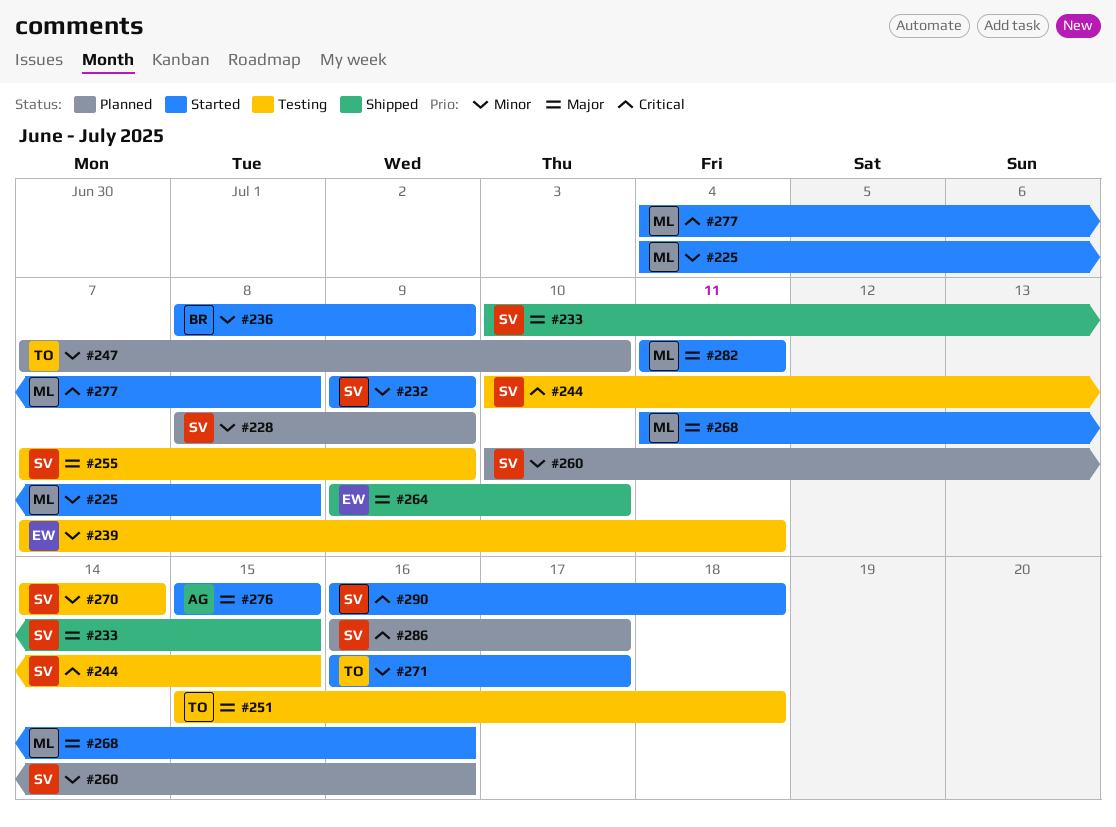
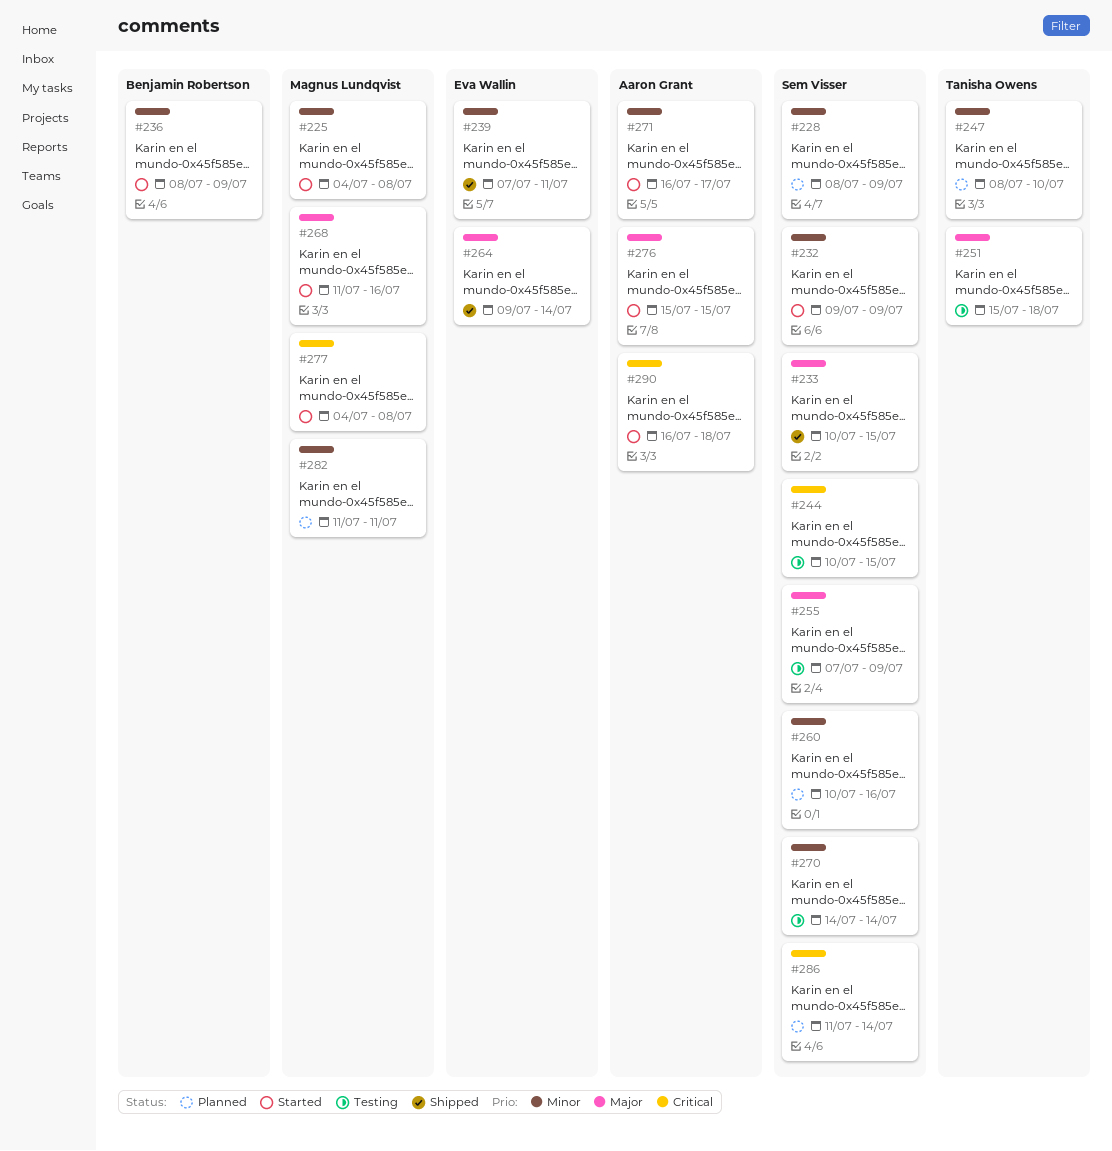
#239, status: Testing -> Shipped
#247, start: Jul 7 -> Jul 8
#264, due: Jul 10 -> Jul 14
#271, owner: Tanisha Owens -> Aaron Grant
#282, status: Started -> Planned
#282, priority: Major -> Minor
#286, start: Jul 16 -> Jul 11
#286, due: Jul 17 -> Jul 14
#290, owner: Sem Visser -> Aaron Grant

